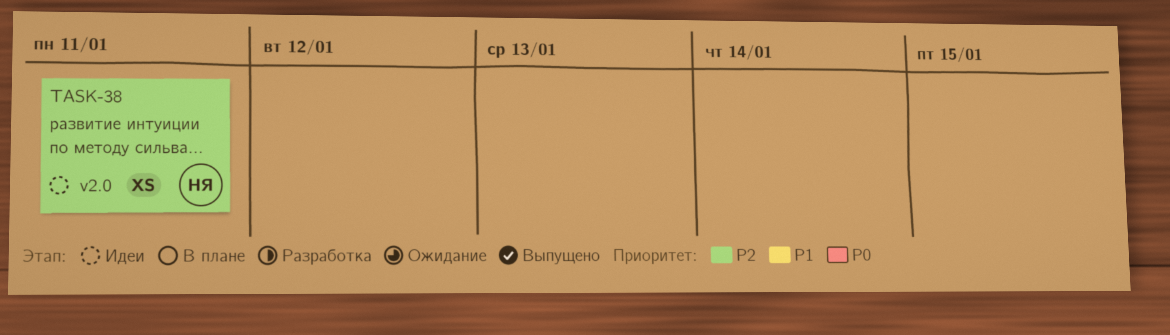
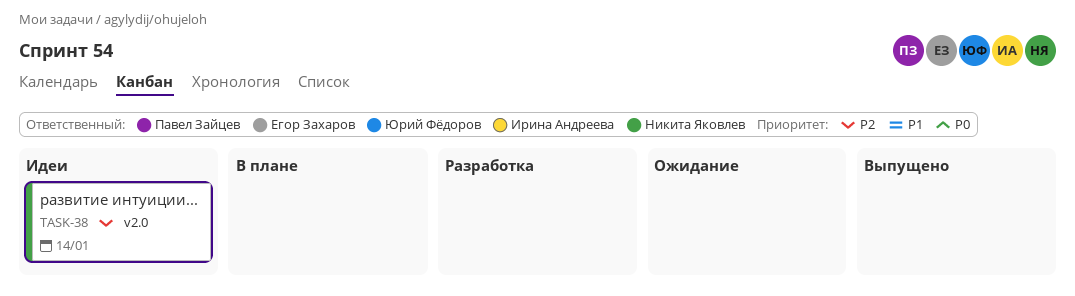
TASK-38, due: Jan 11 -> Jan 14

